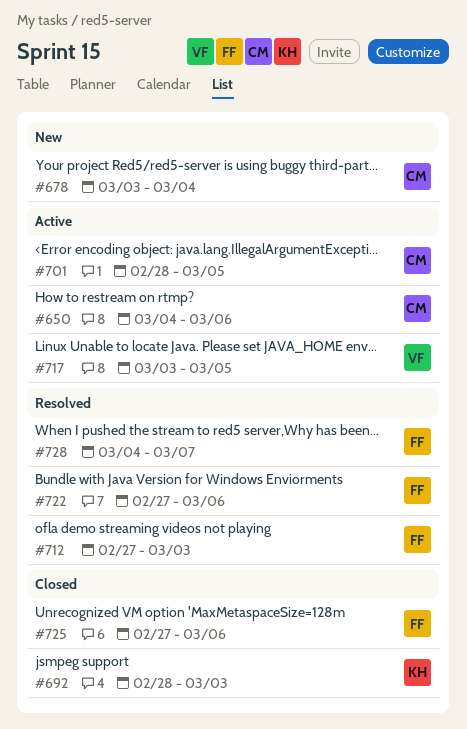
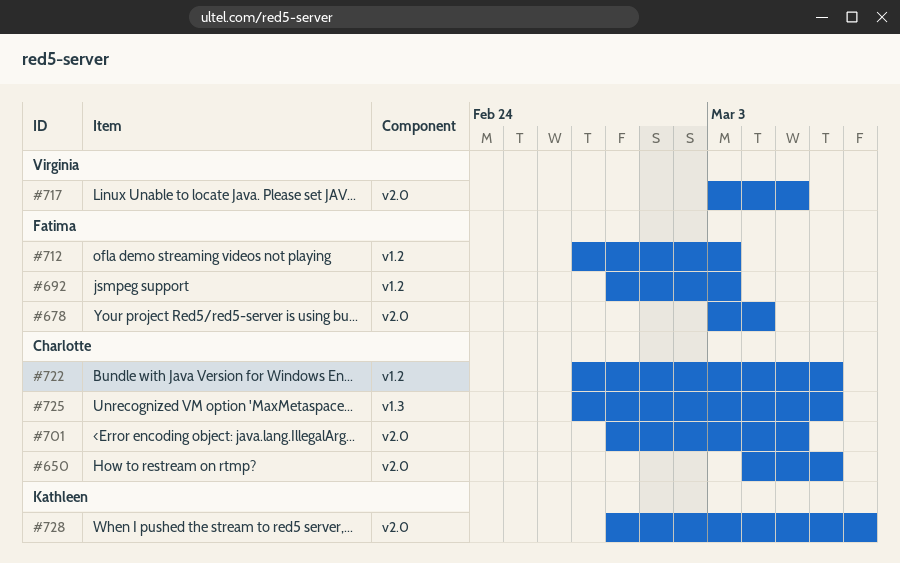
#678, owner: Charlotte -> Fatima
#692, owner: Kathleen -> Fatima
#722, owner: Fatima -> Charlotte
#725, owner: Fatima -> Charlotte
#728, owner: Fatima -> Kathleen
#728, start: Mar 4 -> Feb 28

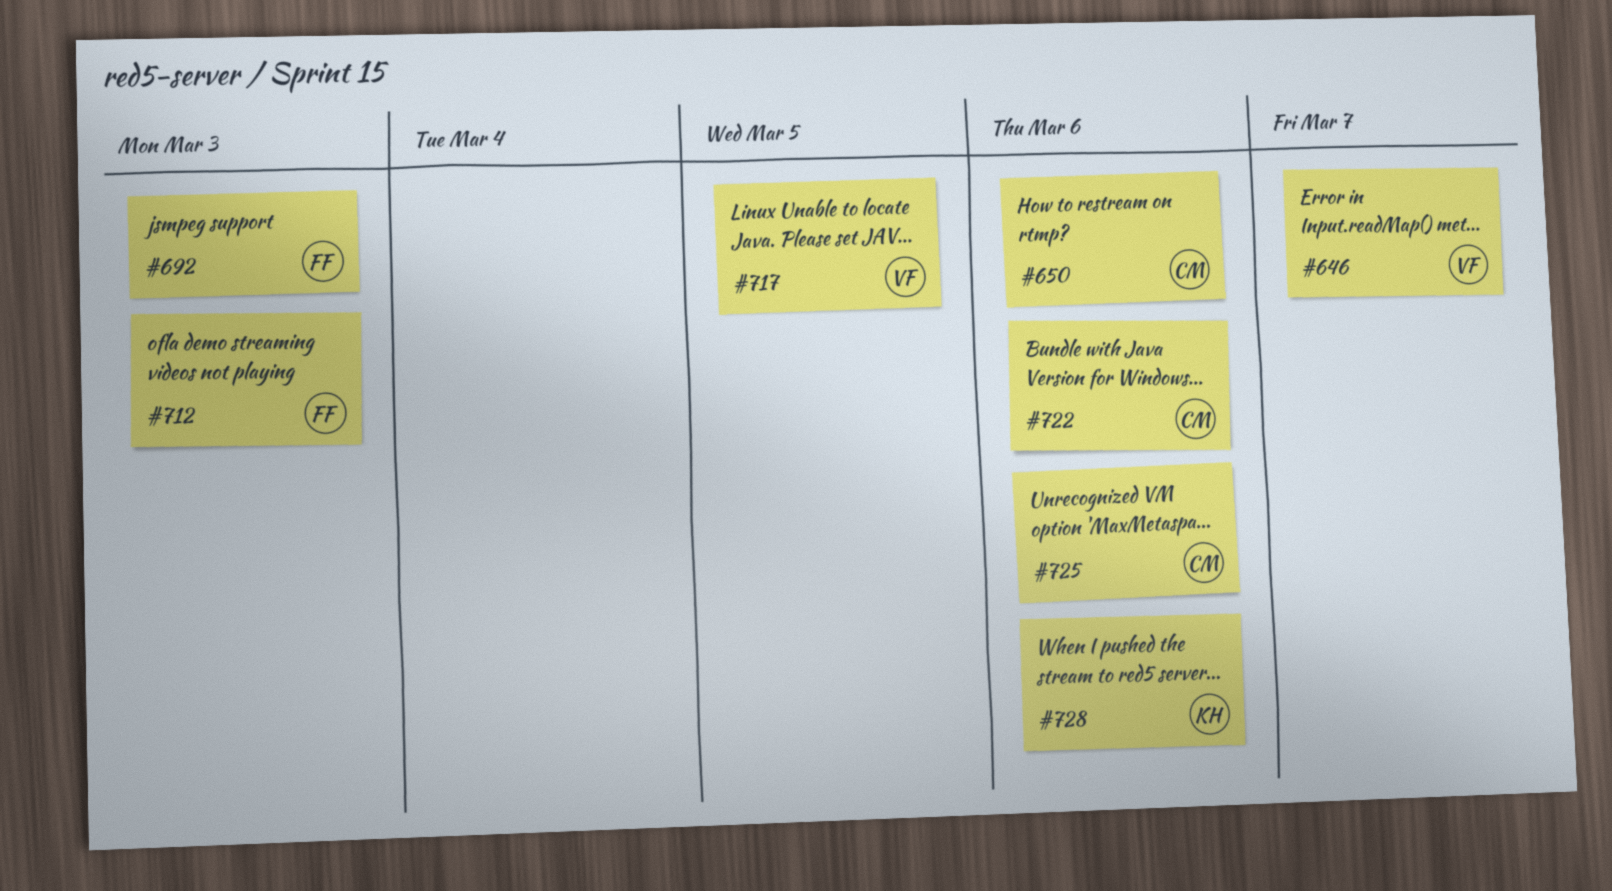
#646: none -> present
#678: present -> none
#701: present -> none
#728, due: Mar 7 -> Mar 6

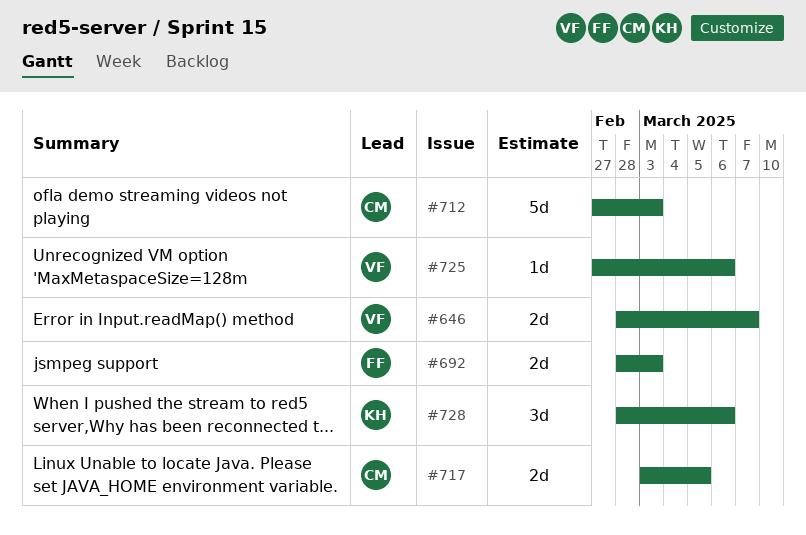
#650: present -> none
#712, owner: FF -> CM
#717, owner: VF -> CM
#722: present -> none
#725, owner: CM -> VF

